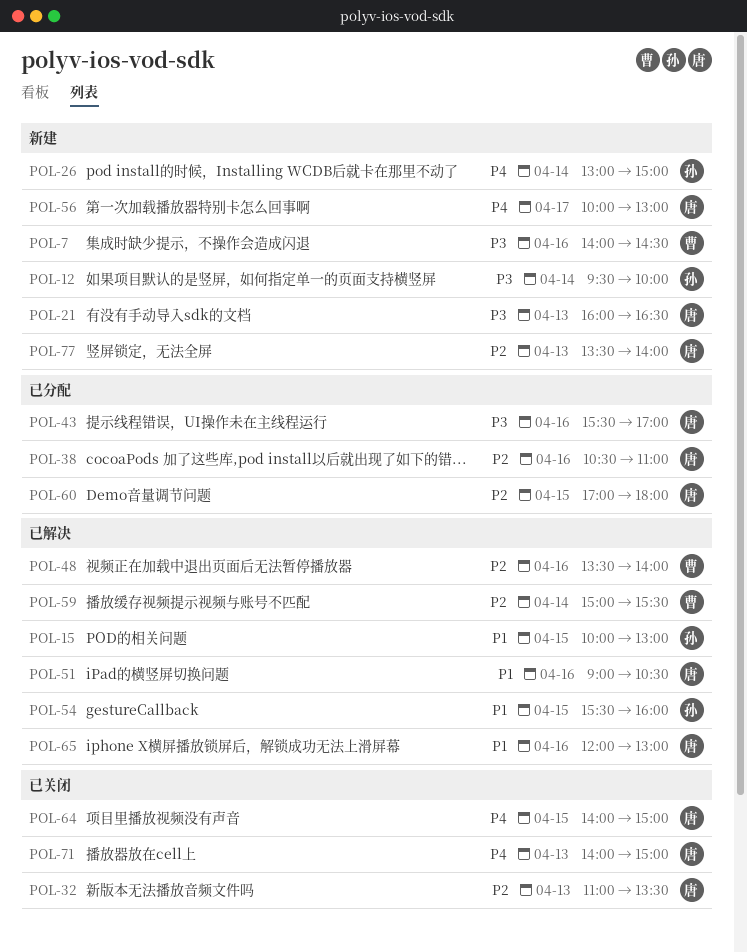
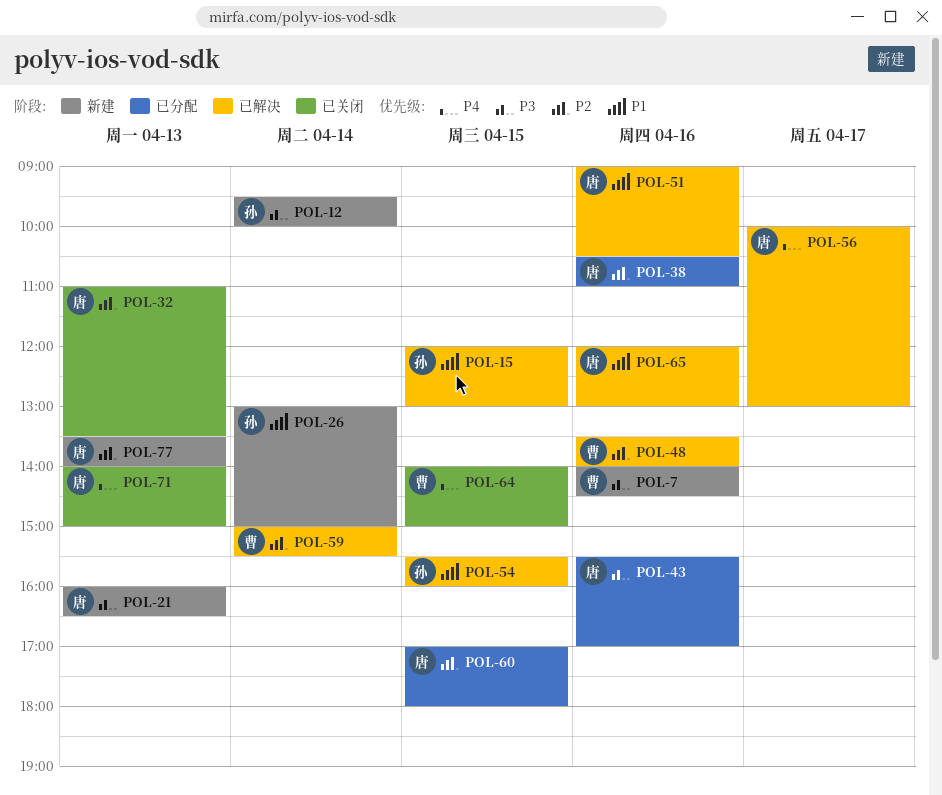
POL-15, begins: 10:00 -> 12:00
POL-26, priority: P4 -> P1
POL-56, status: 新建 -> 已解决
POL-64, owner: 唐 -> 曹

